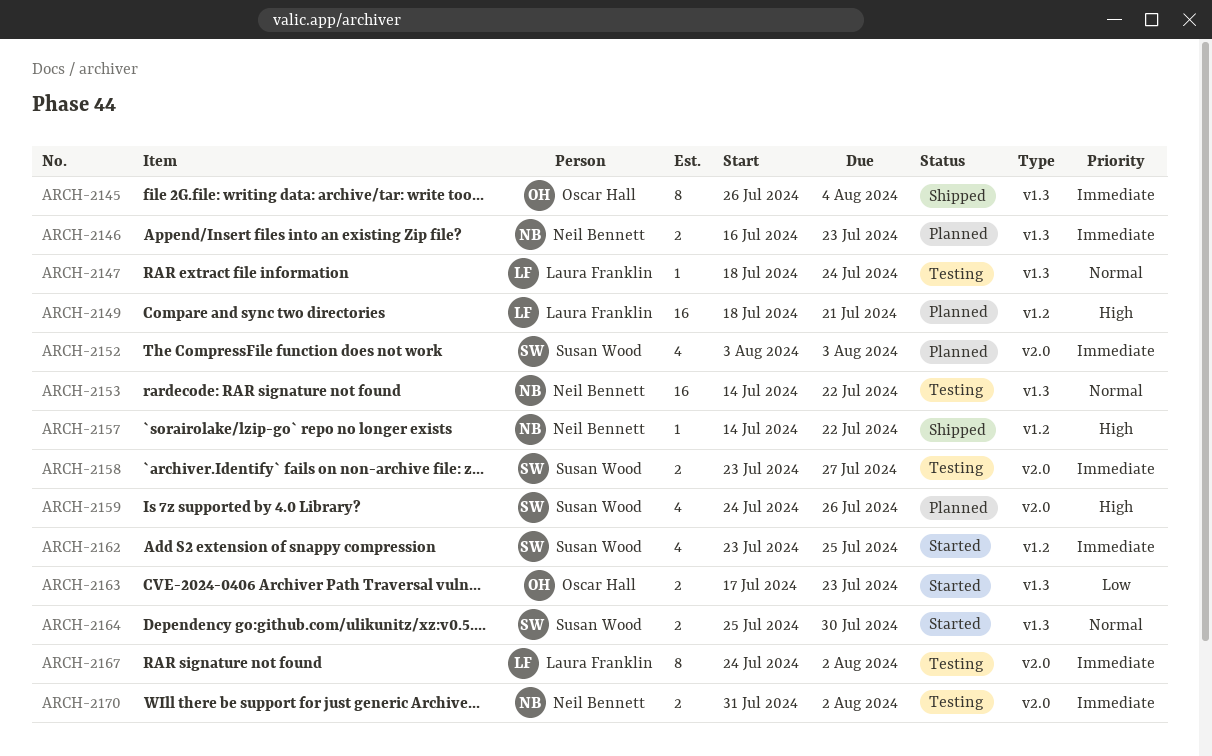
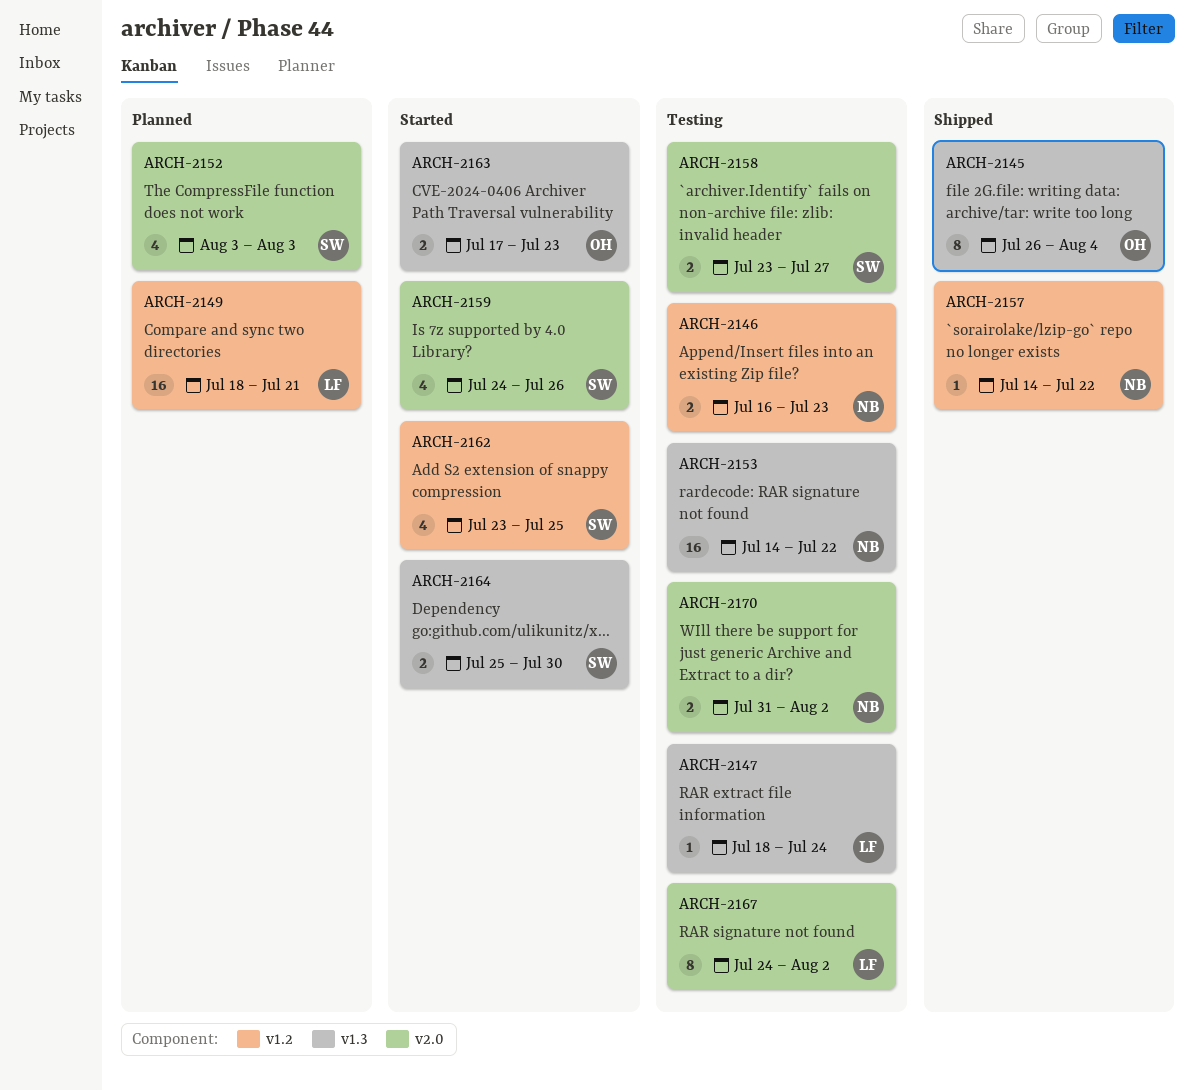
ARCH-2146, status: Planned -> Testing
ARCH-2146, label: v1.3 -> v1.2
ARCH-2159, status: Planned -> Started

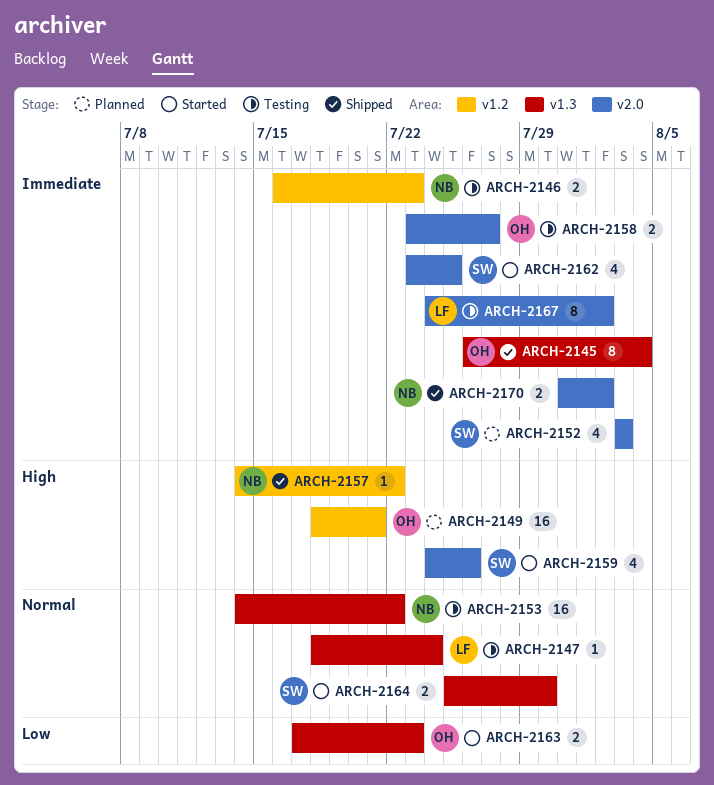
ARCH-2149, owner: LF -> OH
ARCH-2158, owner: SW -> OH
ARCH-2162, label: v1.2 -> v2.0
ARCH-2170, status: Testing -> Shipped

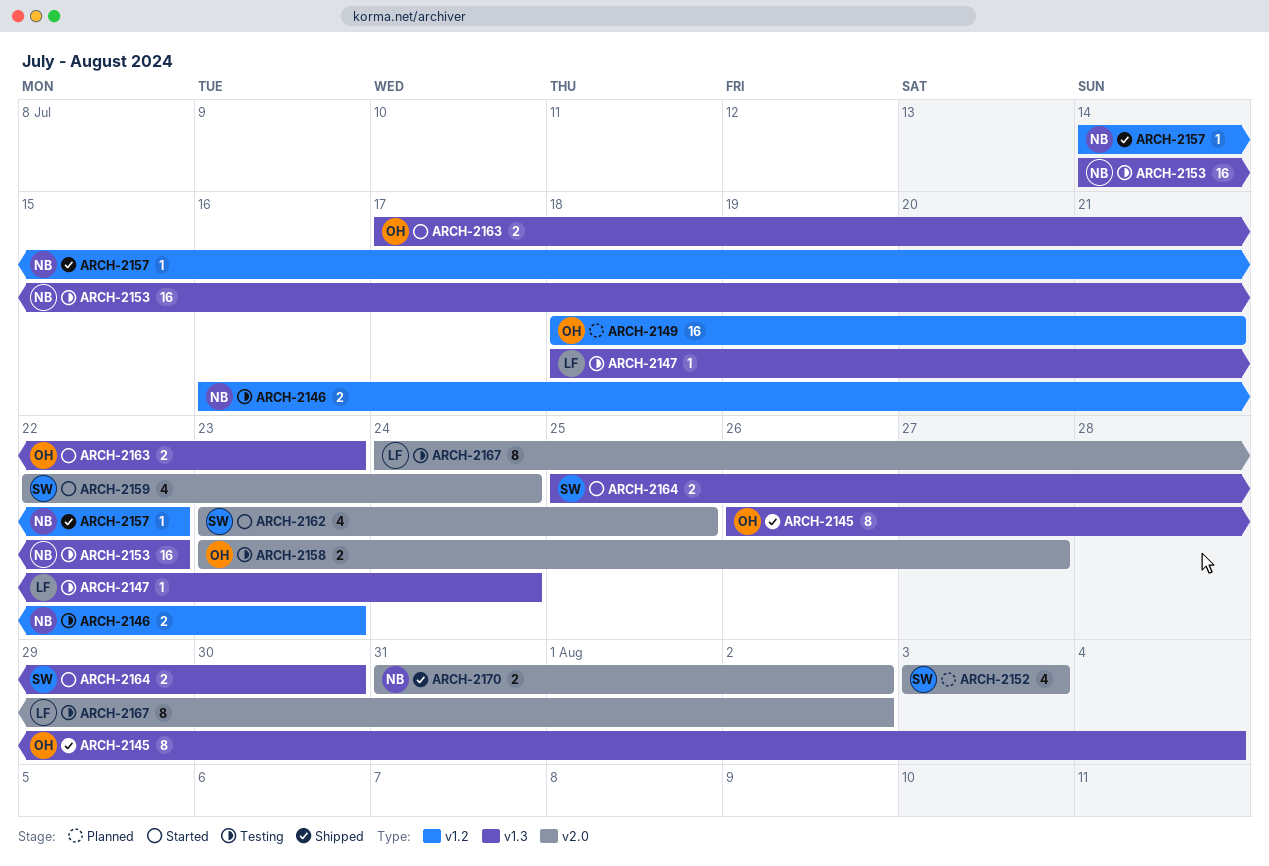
ARCH-2159, start: Jul 24 -> Jul 22
ARCH-2159, due: Jul 26 -> Jul 24

